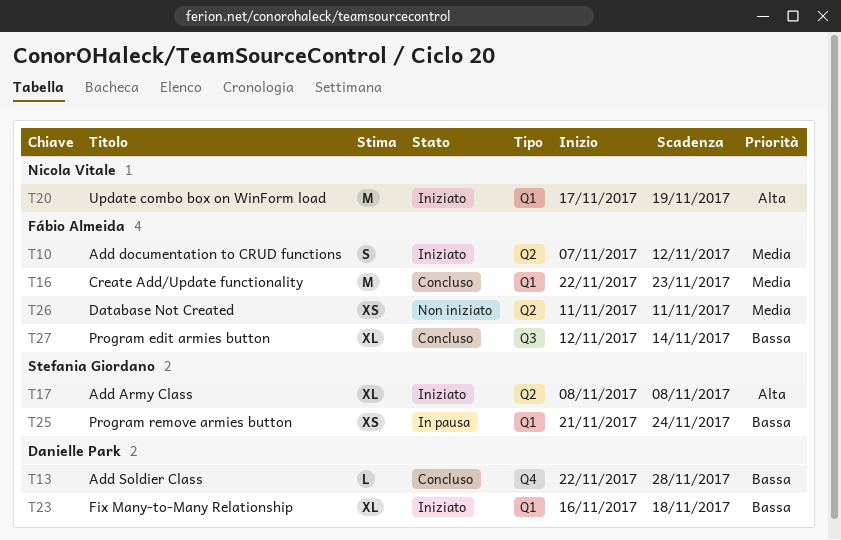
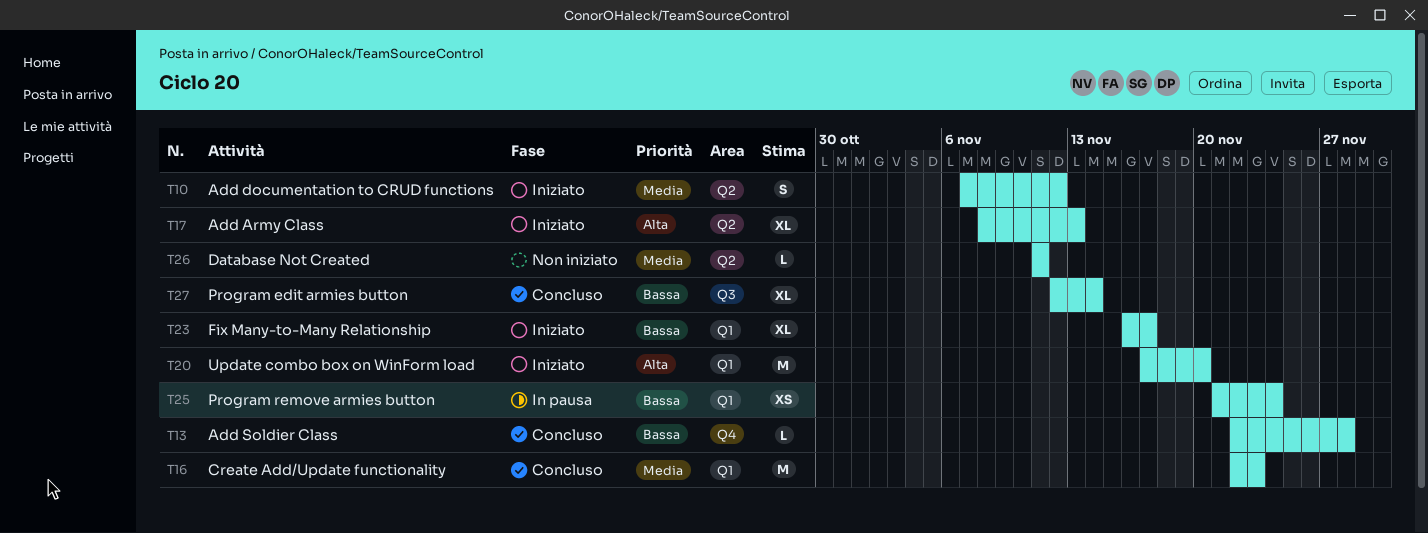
T17, due: Nov 8 -> Nov 13
T20, due: Nov 19 -> Nov 20
T23, due: Nov 18 -> Nov 17
T26, estimate: XS -> L

